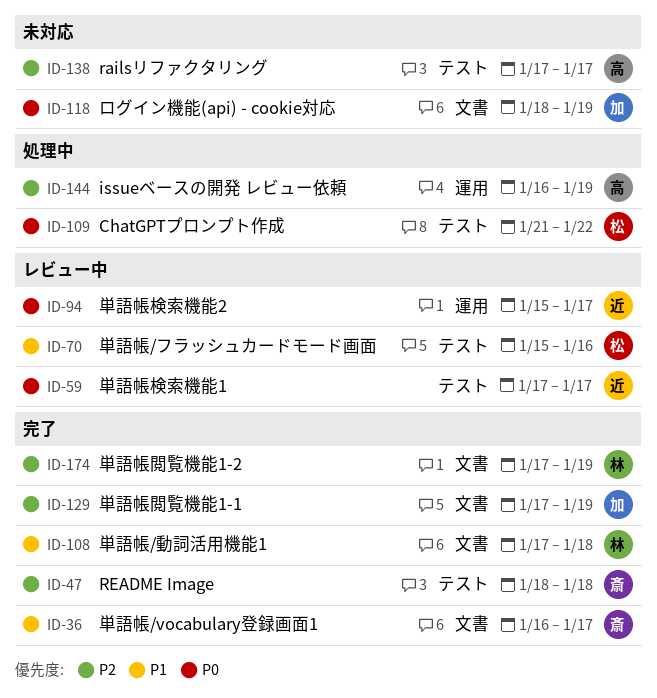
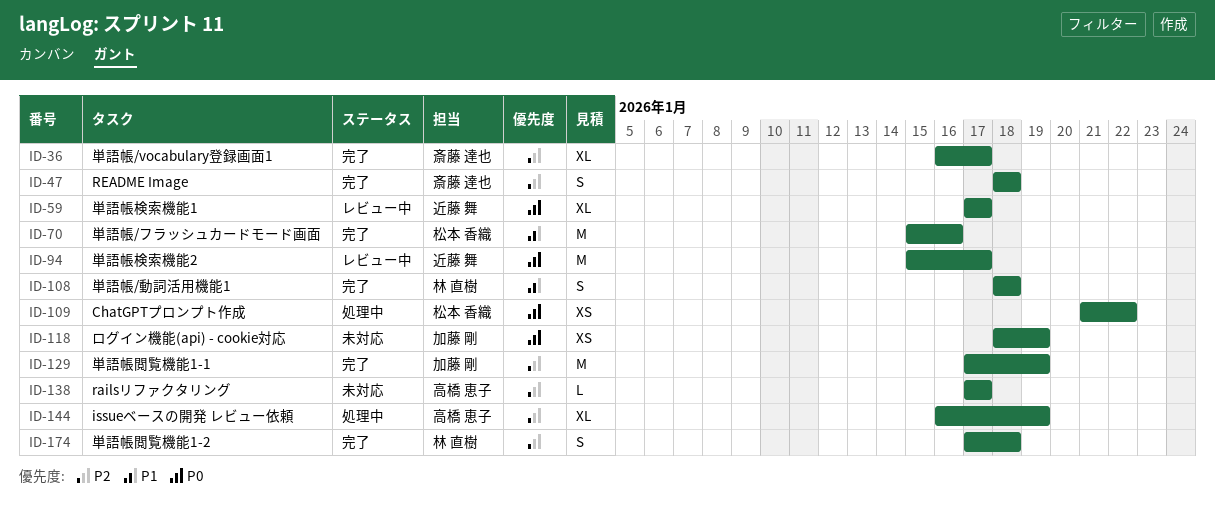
ID-36, priority: P1 -> P2
ID-70, status: レビュー中 -> 完了
ID-108, start: Jan 17 -> Jan 18
ID-174, due: Jan 19 -> Jan 18

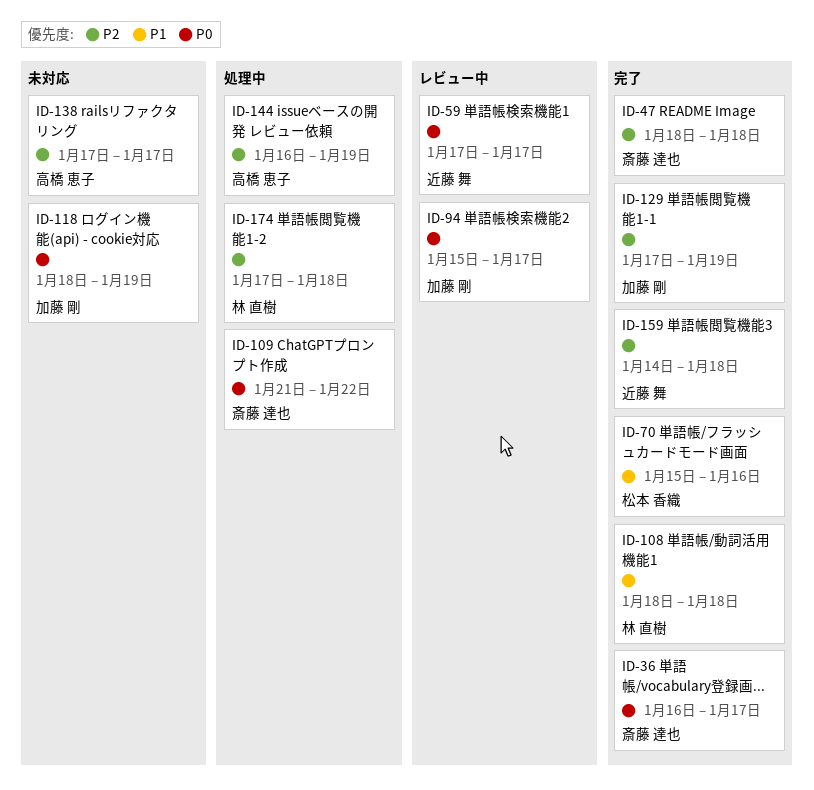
ID-36, priority: P2 -> P0
ID-94, owner: 近藤 舞 -> 加藤 剛
ID-109, owner: 松本 香織 -> 斎藤 達也
ID-159: none -> present
ID-174, status: 完了 -> 処理中

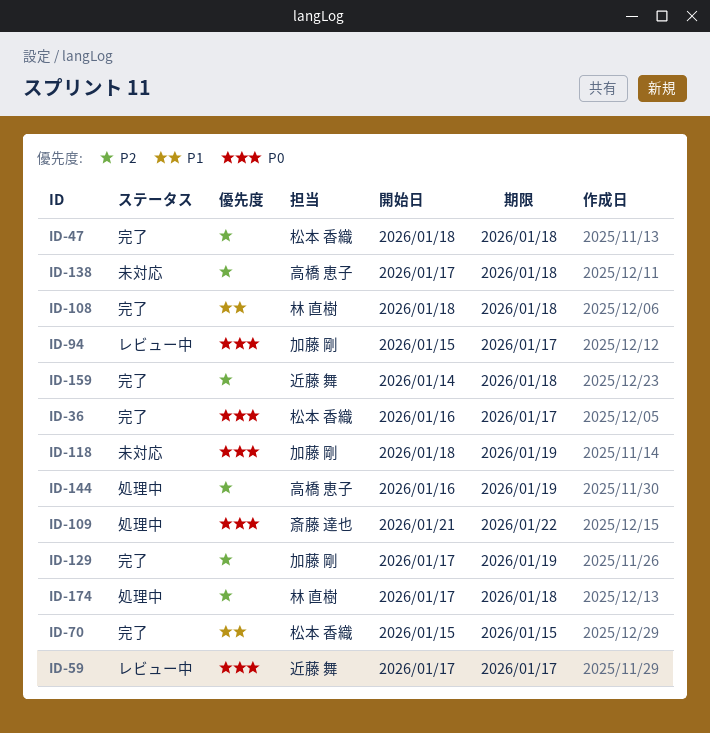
ID-36, owner: 斎藤 達也 -> 松本 香織
ID-47, owner: 斎藤 達也 -> 松本 香織
ID-70, due: Jan 16 -> Jan 15
ID-138, due: Jan 17 -> Jan 18

